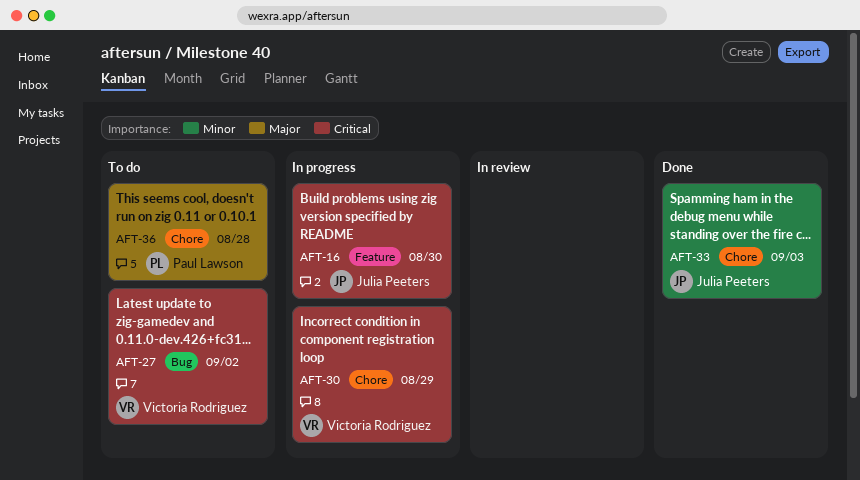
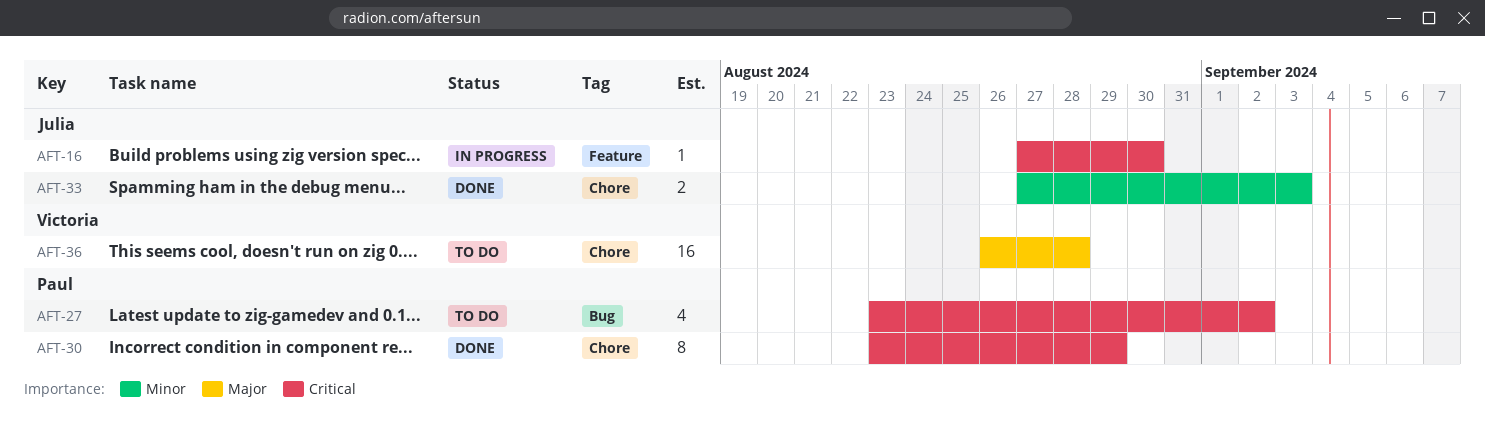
AFT-27, owner: Victoria Rodriguez -> Paul Lawson
AFT-30, status: In progress -> Done
AFT-30, owner: Victoria Rodriguez -> Paul Lawson
AFT-36, owner: Paul Lawson -> Victoria Rodriguez

